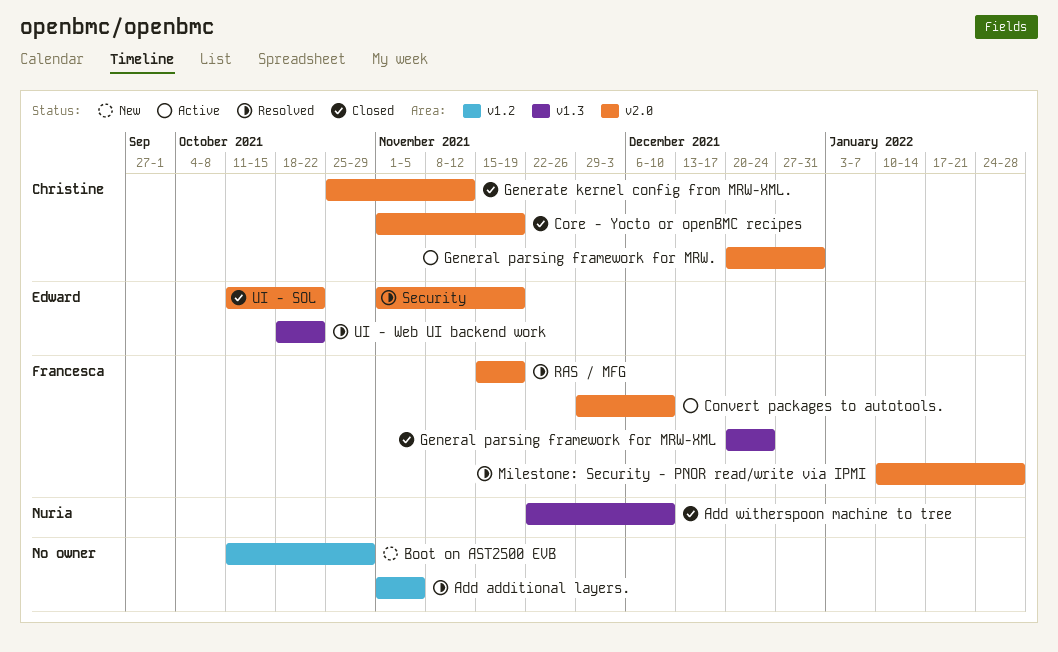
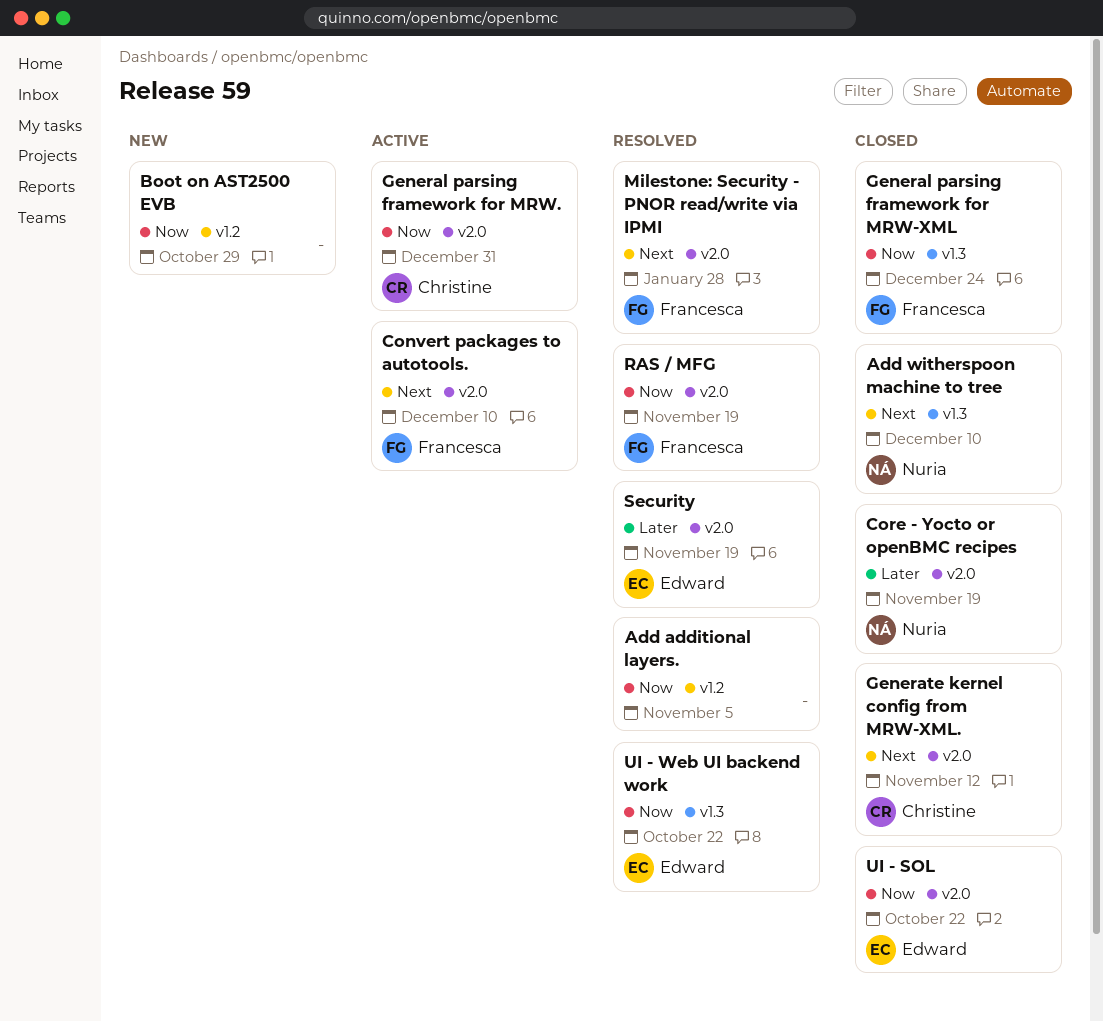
Core - Yocto or openBMC recipes, owner: Christine -> Nuria

